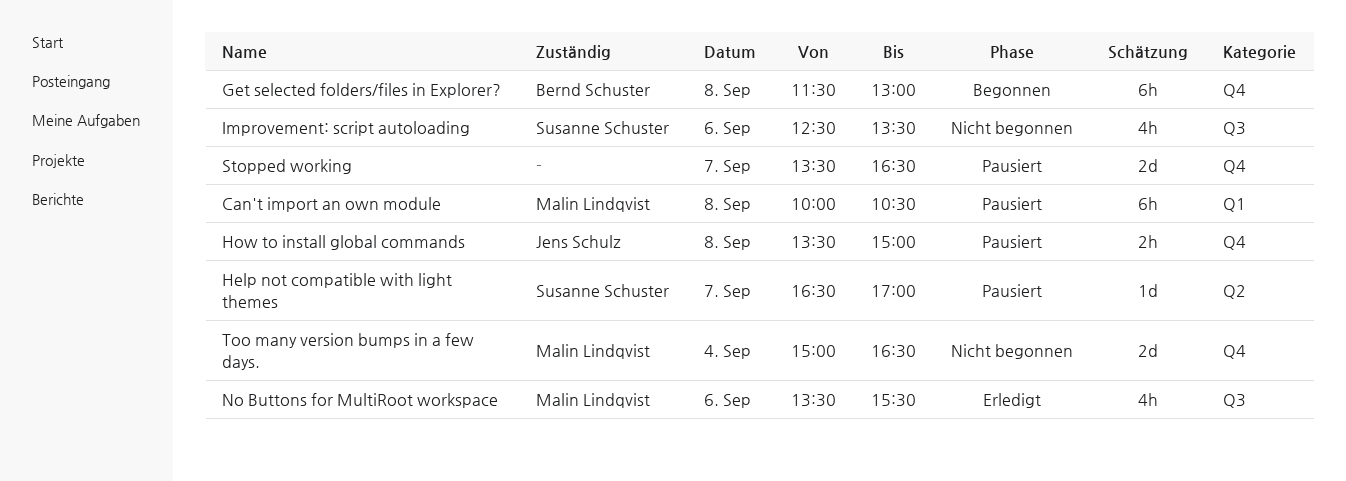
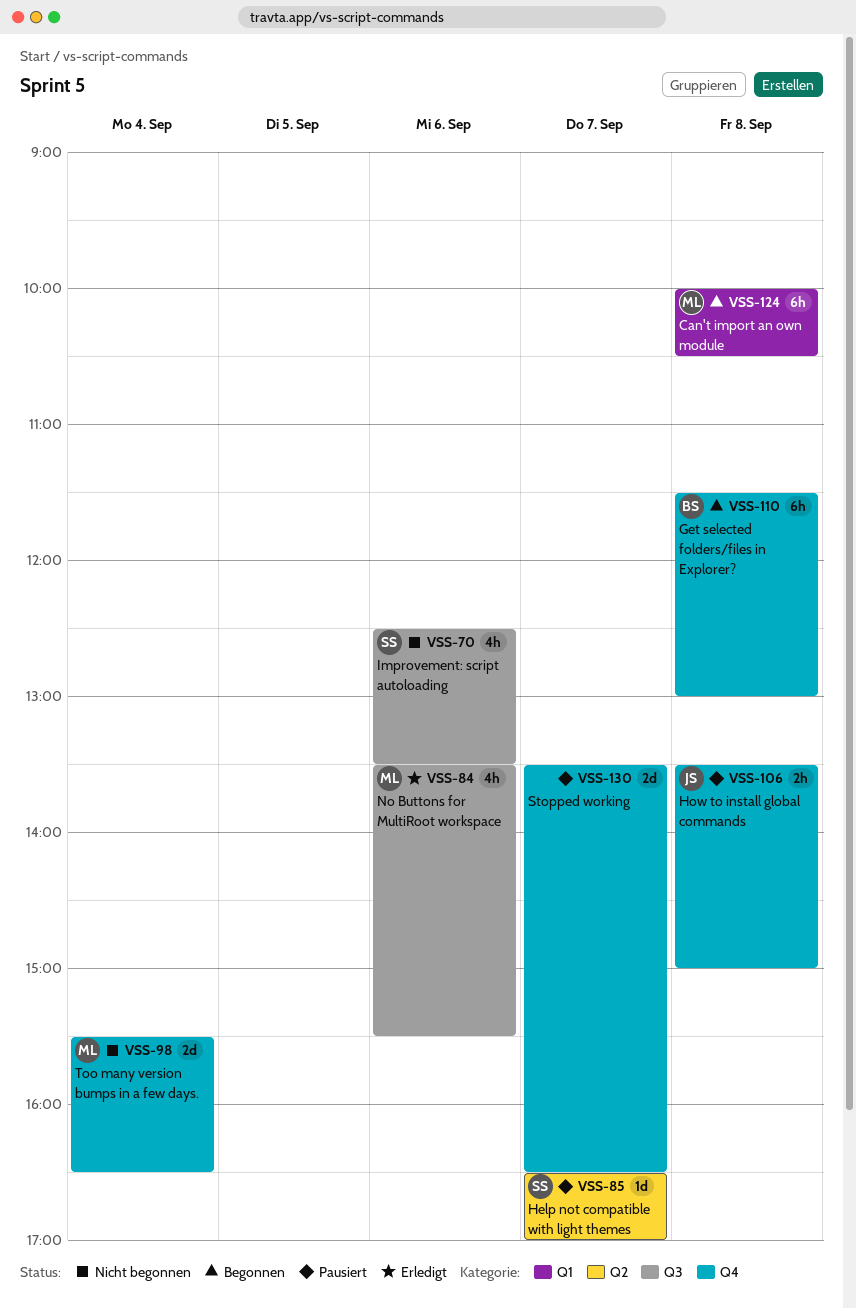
Can't import an own module, status: Pausiert -> Begonnen
Too many version bumps in a few days., begins: 15:00 -> 15:30

